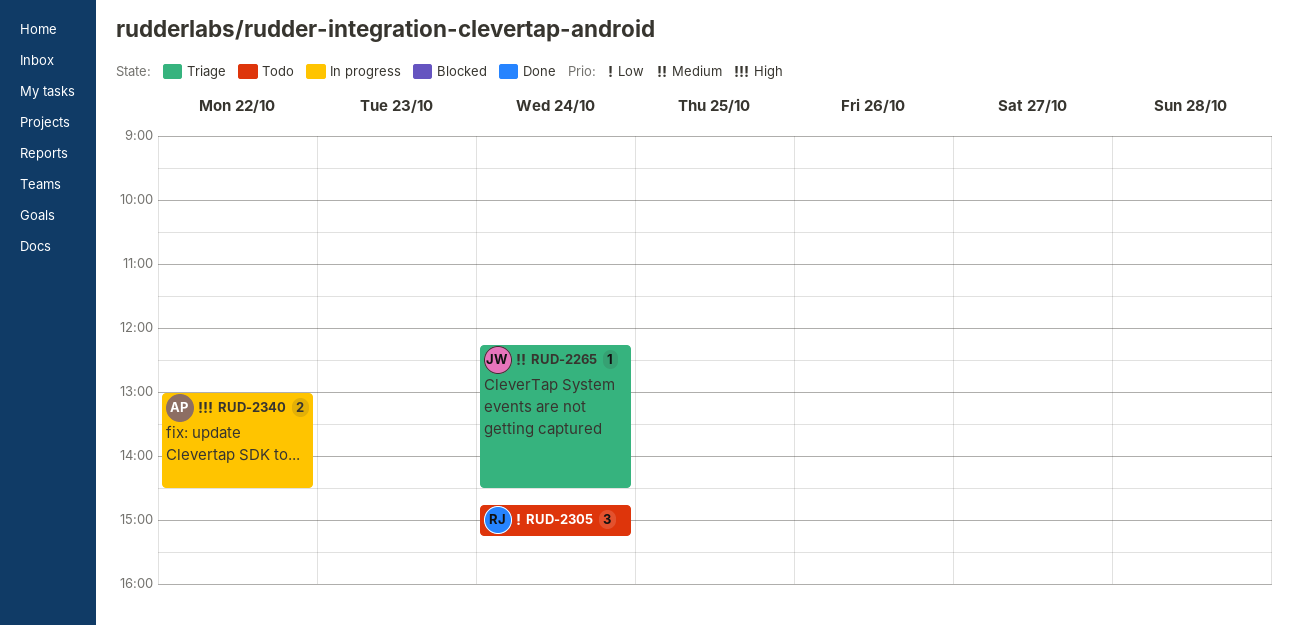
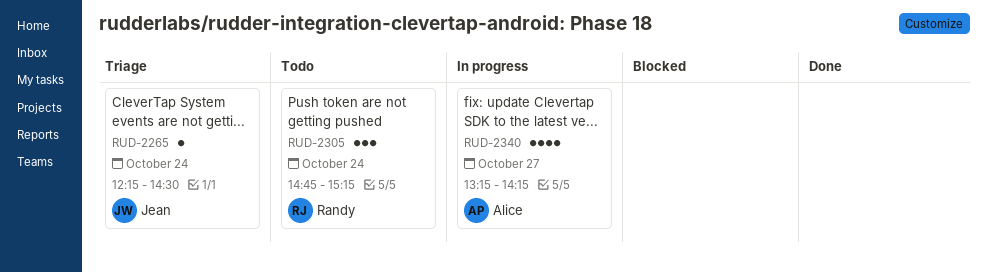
RUD-2340, estimate: 2 -> 4
RUD-2340, day: Oct 22 -> Oct 27
RUD-2340, begins: 13:00 -> 13:15
RUD-2340, ends: 14:30 -> 14:15

